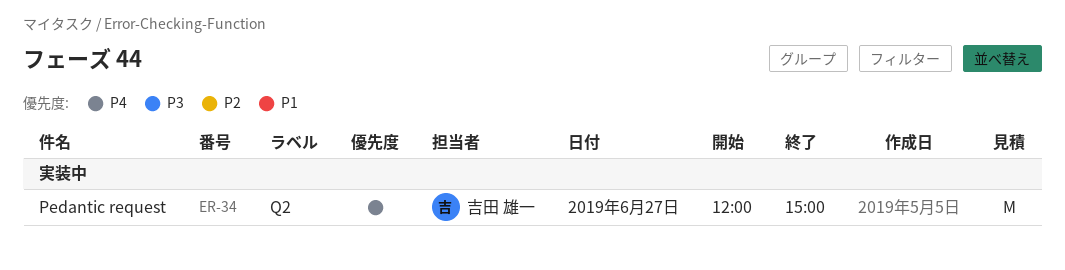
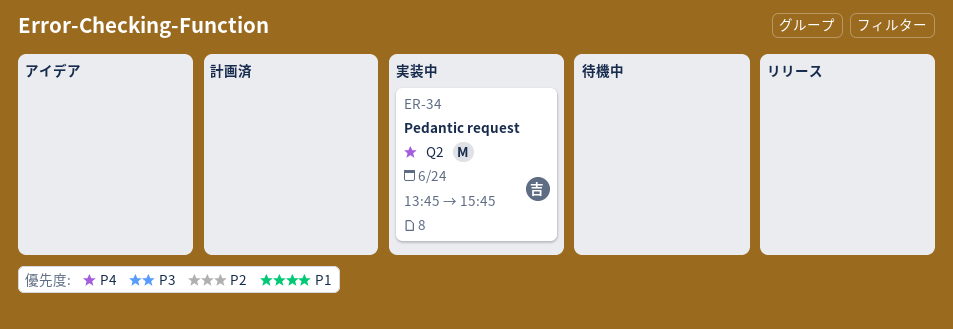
ER-34, day: Jun 27 -> Jun 24
ER-34, begins: 12:00 -> 13:45
ER-34, ends: 15:00 -> 15:45

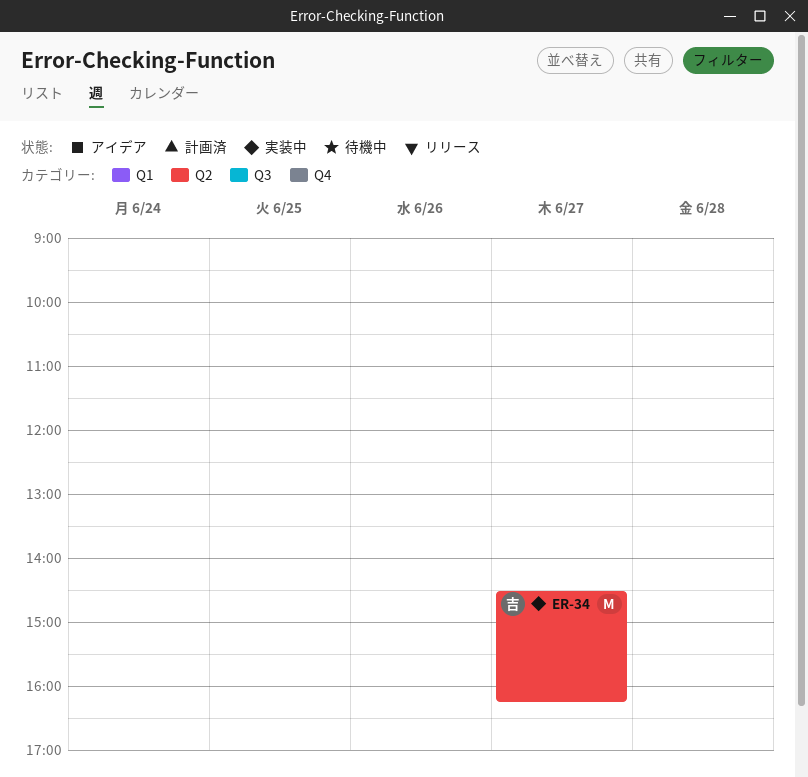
ER-34, day: Jun 24 -> Jun 27
ER-34, begins: 13:45 -> 14:30
ER-34, ends: 15:45 -> 16:15

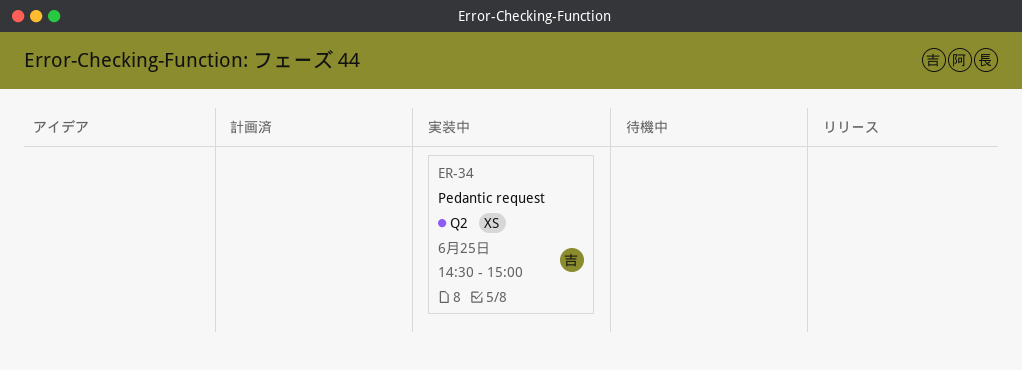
ER-34, estimate: M -> XS
ER-34, day: Jun 27 -> Jun 25
ER-34, ends: 16:15 -> 15:00

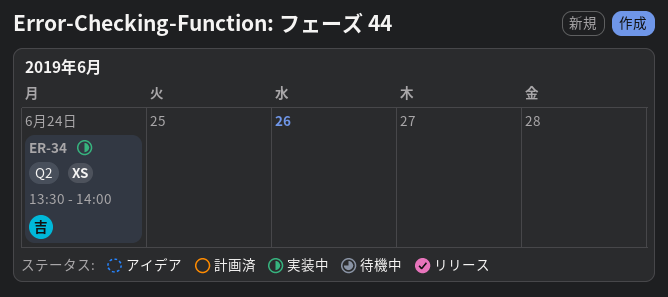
ER-34, day: Jun 25 -> Jun 24
ER-34, begins: 14:30 -> 13:30
ER-34, ends: 15:00 -> 14:00

